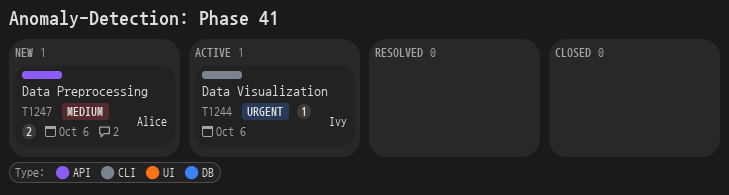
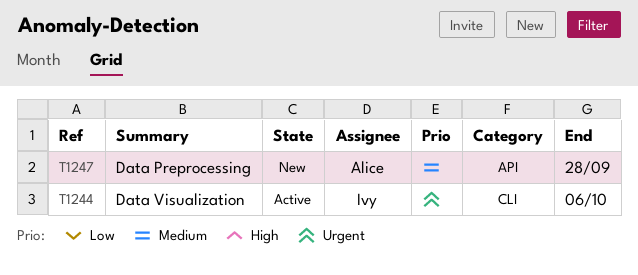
T1247, due: Oct 6 -> Sep 28

